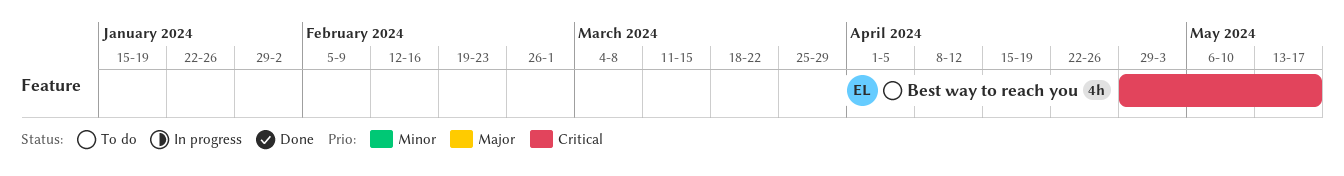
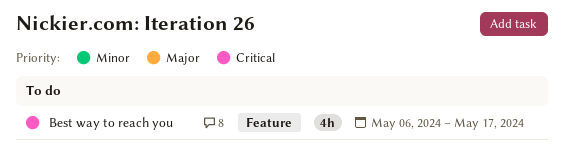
Best way to reach you, start: Apr 29 -> May 6

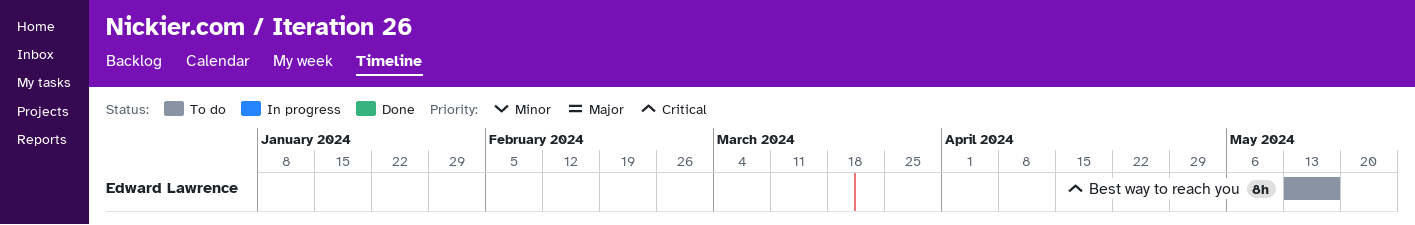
Best way to reach you, estimate: 4h -> 8h
Best way to reach you, start: May 6 -> May 13

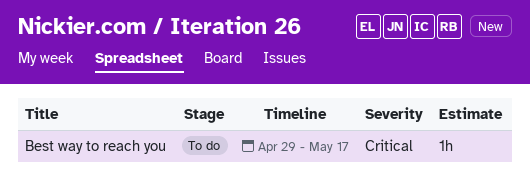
Best way to reach you, estimate: 8h -> 1h
Best way to reach you, start: May 13 -> Apr 29

